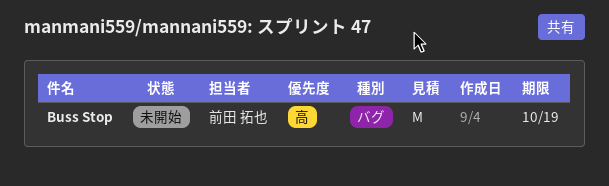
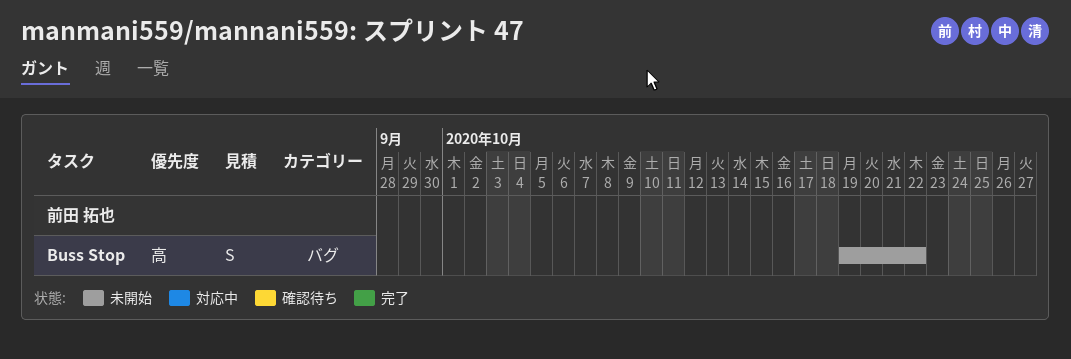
Buss Stop, estimate: M -> S
Buss Stop, due: Oct 19 -> Oct 22

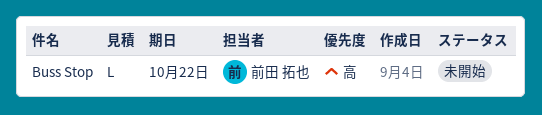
Buss Stop, estimate: S -> L

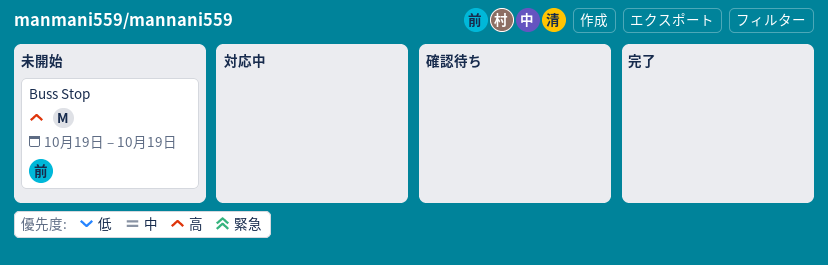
Buss Stop, estimate: L -> M
Buss Stop, due: Oct 22 -> Oct 19

